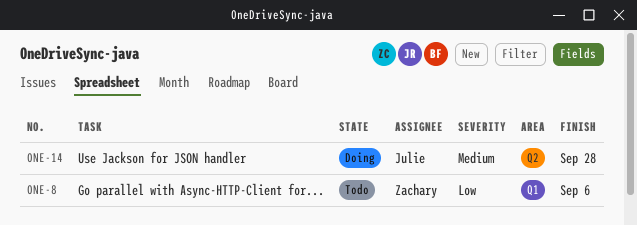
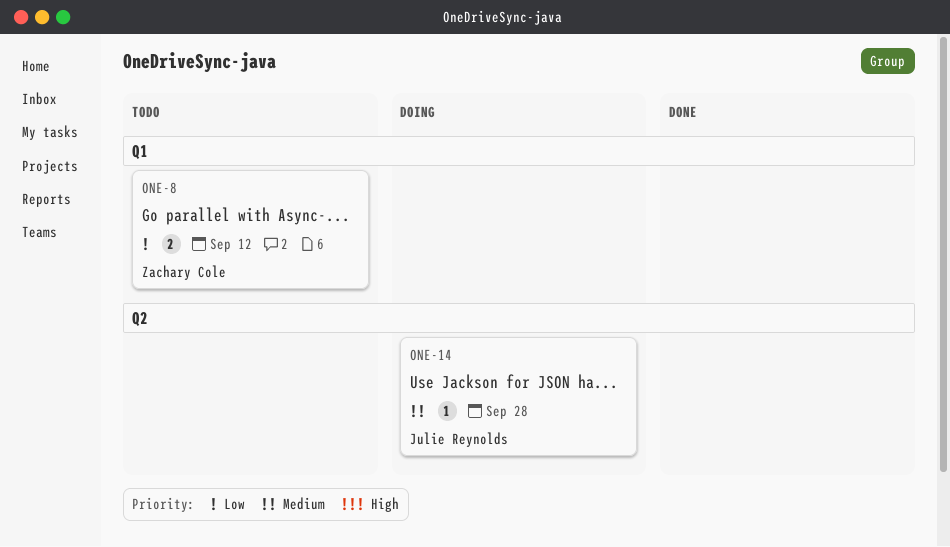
ONE-8, due: Sep 6 -> Sep 12

